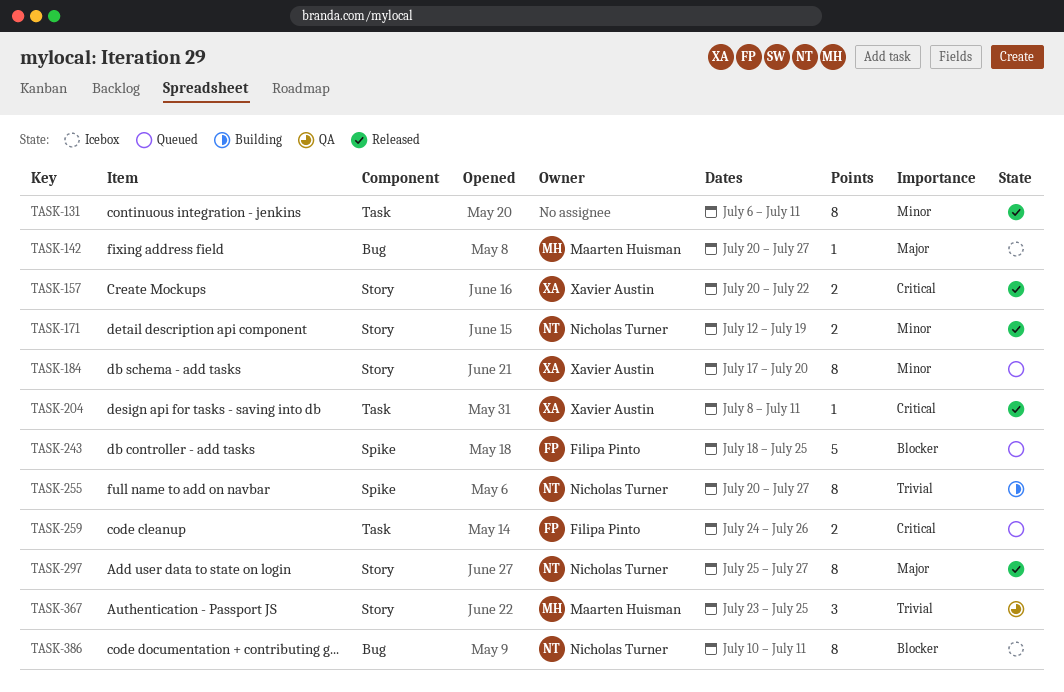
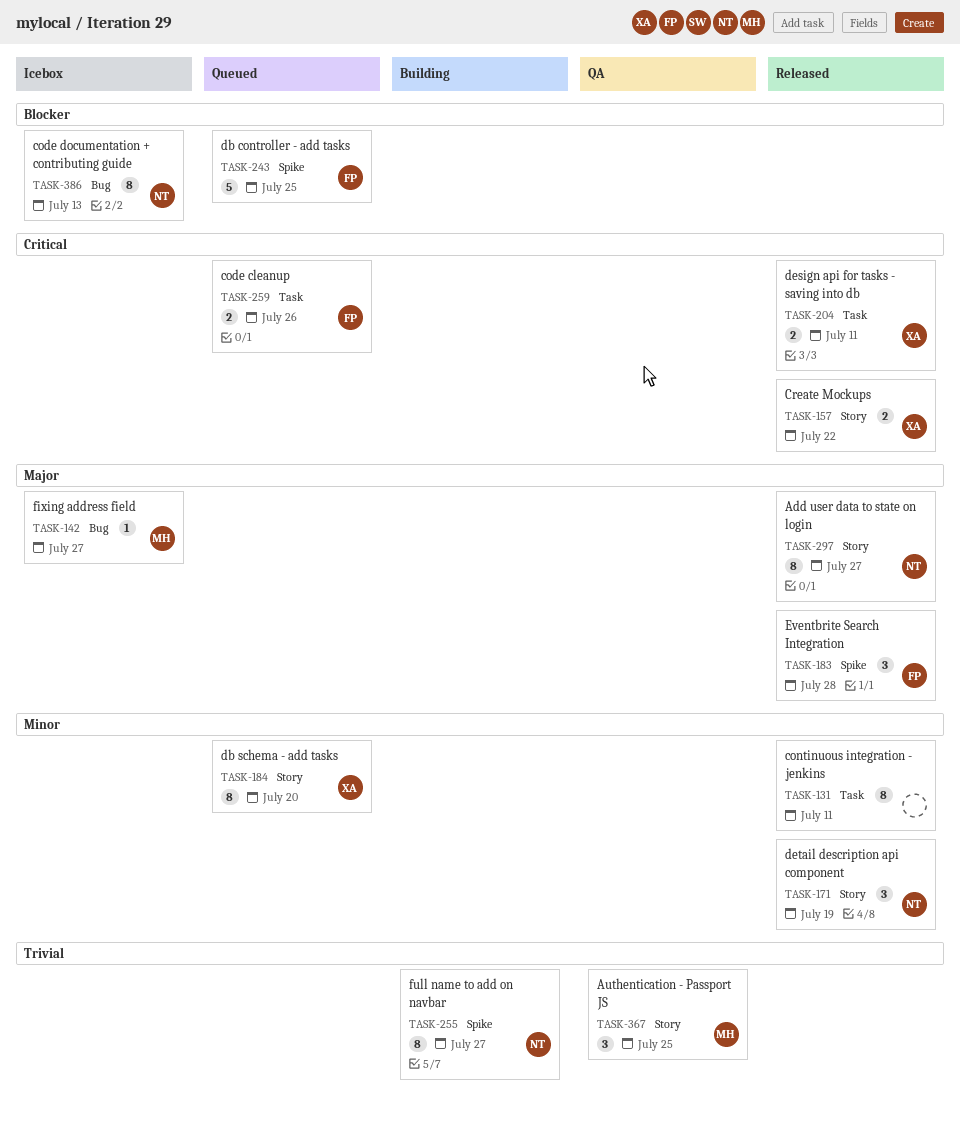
TASK-171, estimate: 2 -> 3
TASK-183: none -> present
TASK-204, estimate: 1 -> 2
TASK-386, due: Jul 11 -> Jul 13

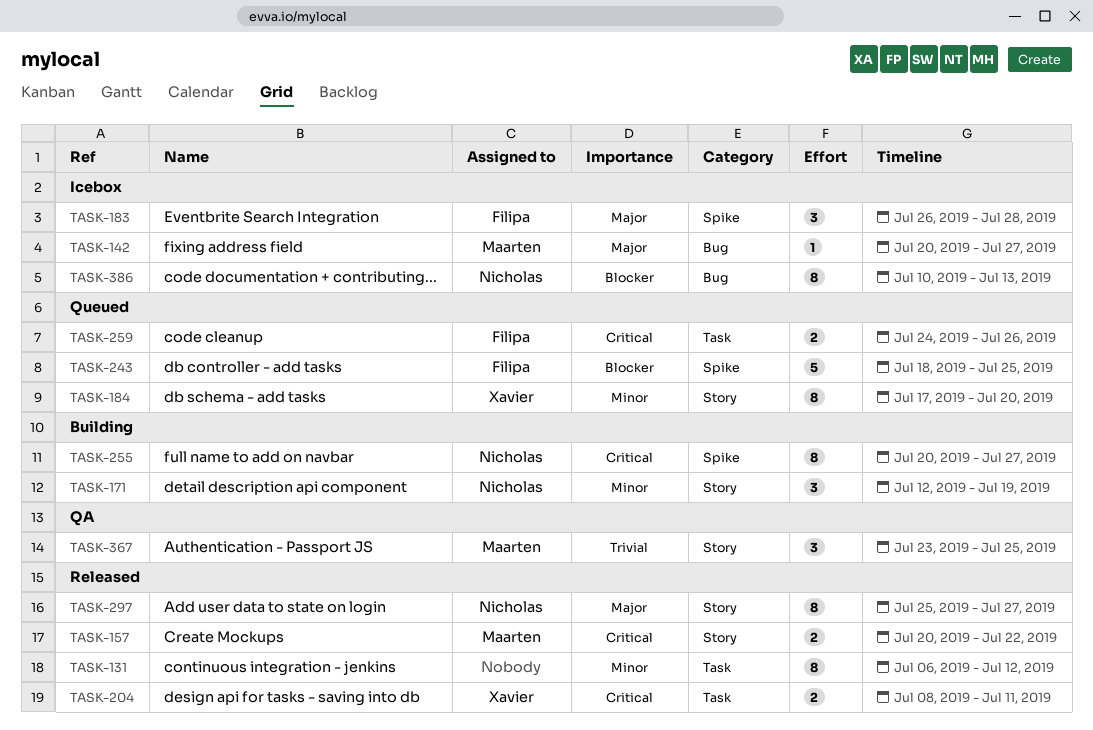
TASK-131, due: Jul 11 -> Jul 12
TASK-157, owner: Xavier -> Maarten
TASK-171, status: Released -> Building
TASK-183, status: Released -> Icebox
TASK-255, priority: Trivial -> Critical

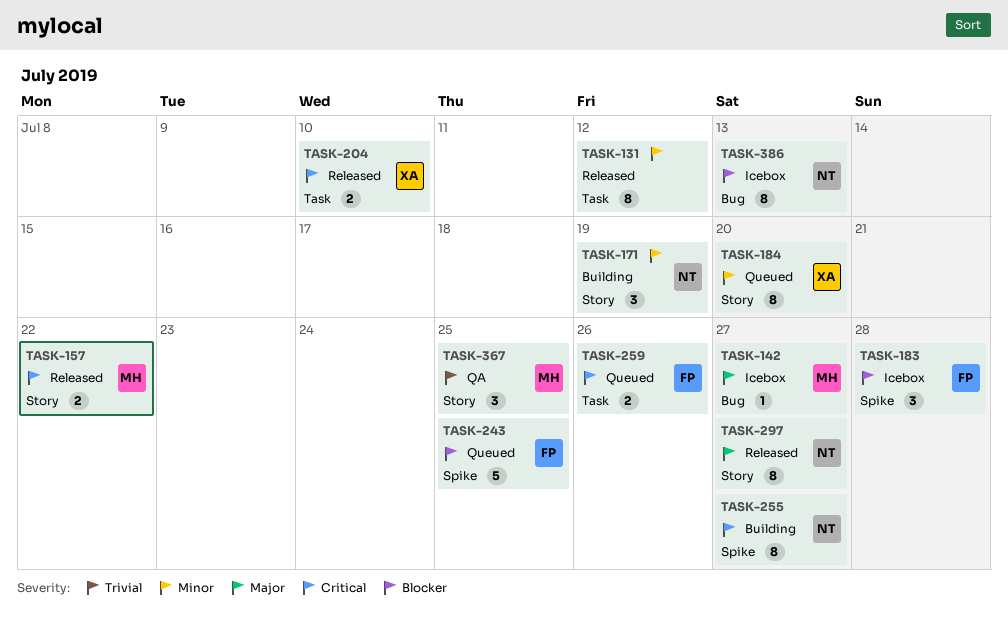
TASK-183, priority: Major -> Blocker
TASK-204, due: Jul 11 -> Jul 10

